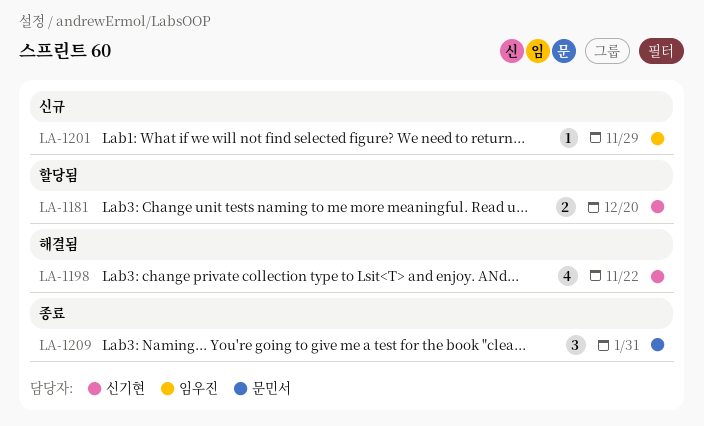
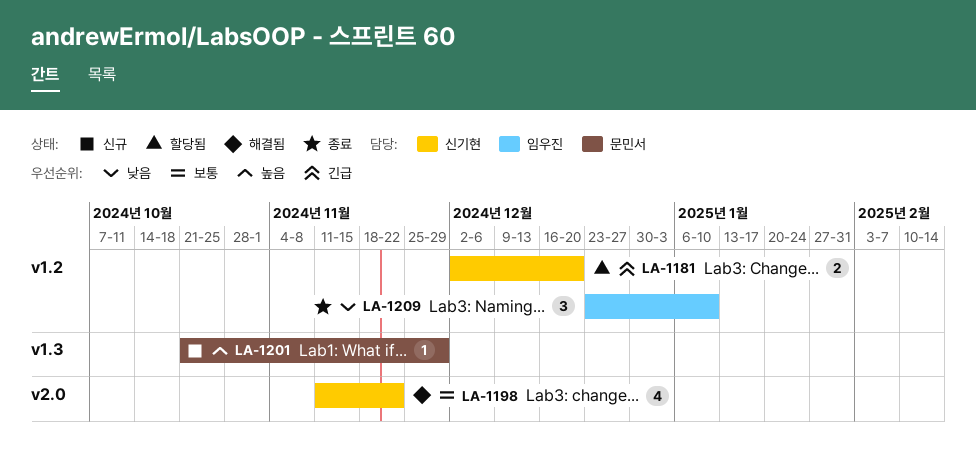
LA-1201, owner: 임우진 -> 문민서
LA-1209, owner: 문민서 -> 임우진
LA-1209, due: Jan 31 -> Jan 10

